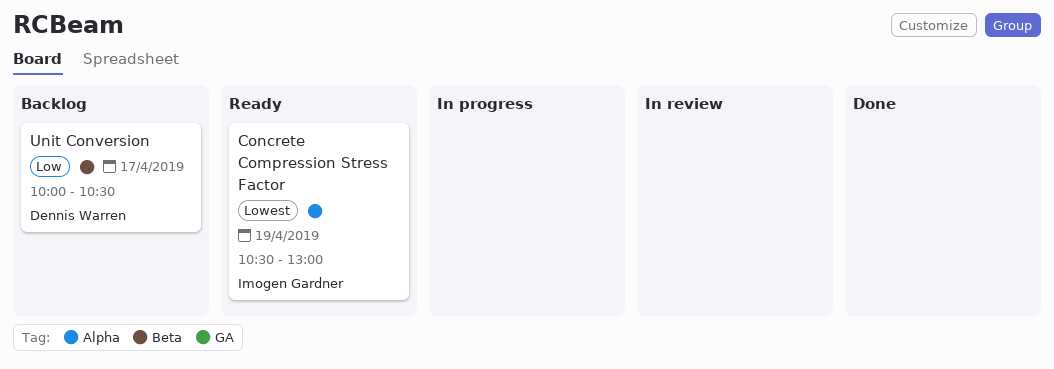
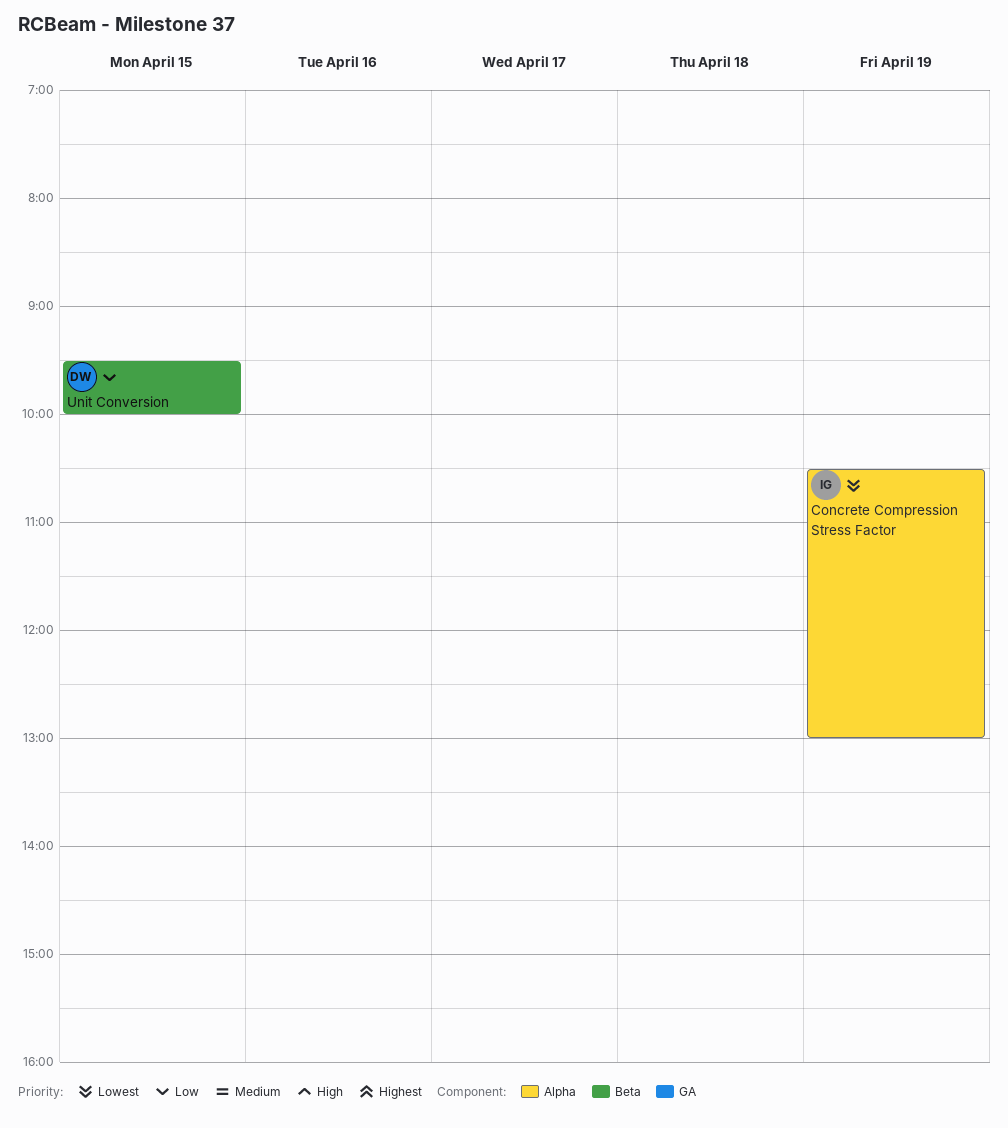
Unit Conversion, day: Apr 17 -> Apr 15
Unit Conversion, begins: 10:00 -> 09:30
Unit Conversion, ends: 10:30 -> 10:00

